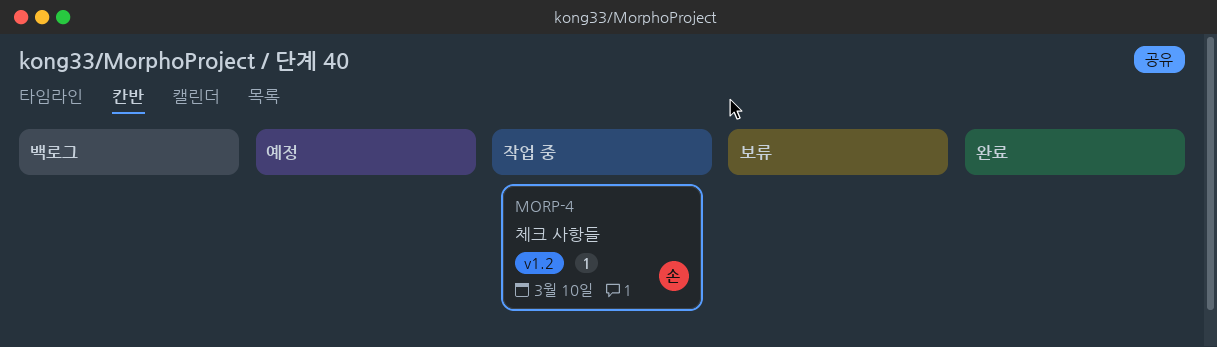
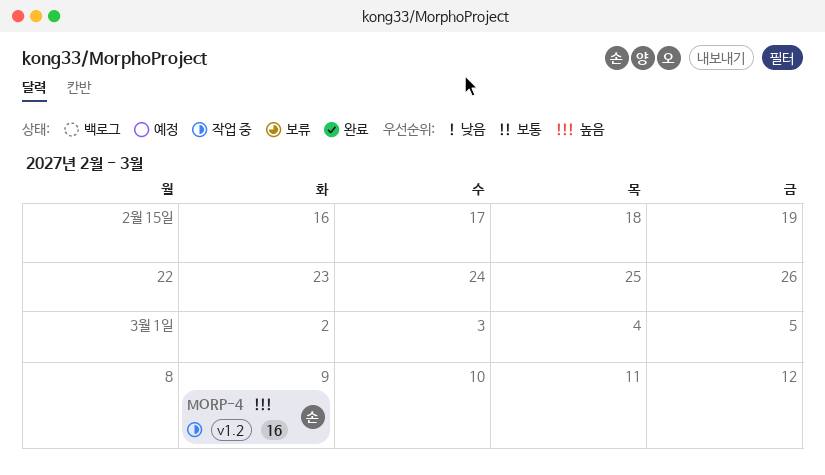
MORP-4, estimate: 1 -> 16
MORP-4, due: Mar 10 -> Mar 9

